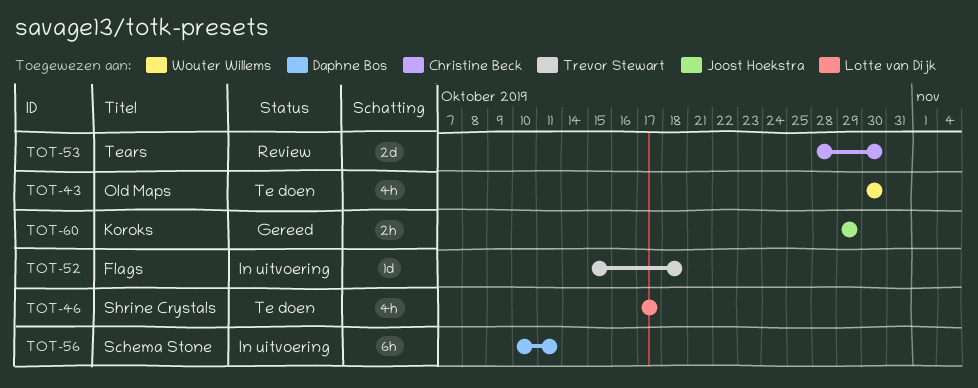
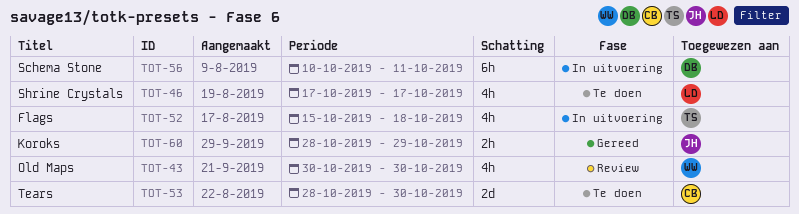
TOT-43, status: Te doen -> Review
TOT-52, estimate: 1d -> 4h
TOT-53, status: Review -> Te doen
TOT-60, start: Oct 29 -> Oct 28

